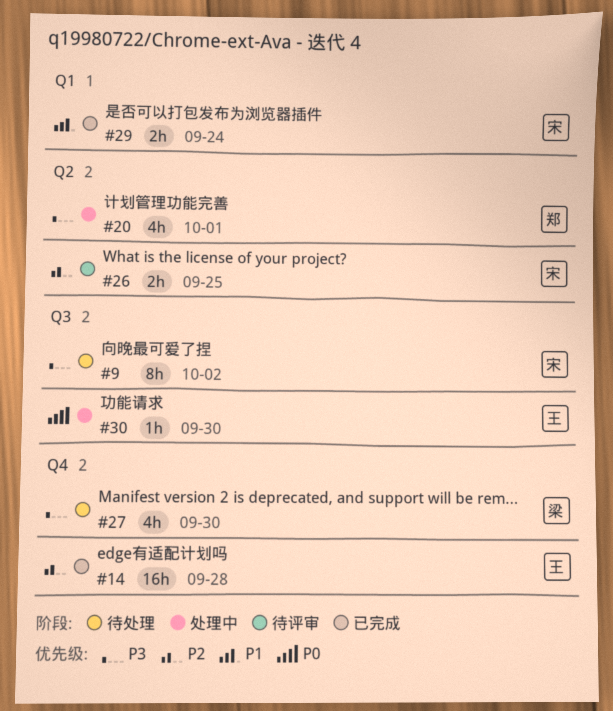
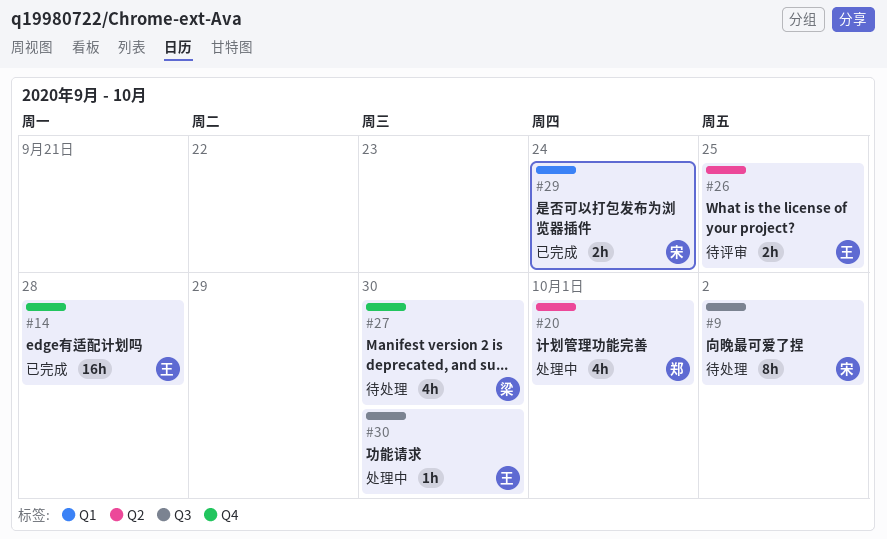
#26, owner: 宋 -> 王

